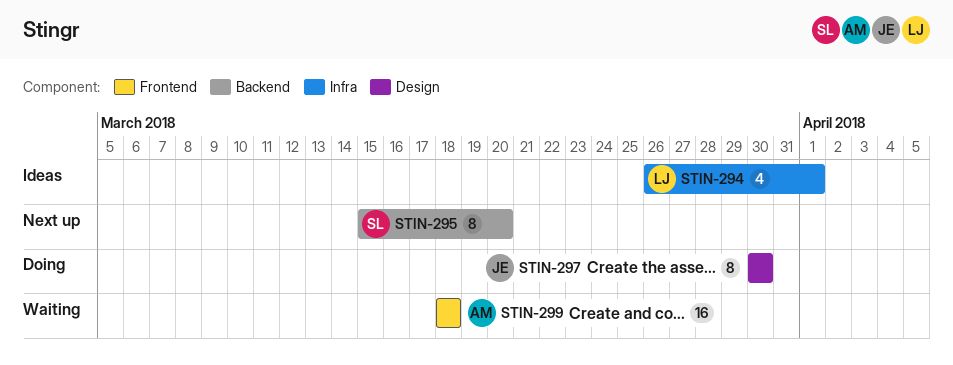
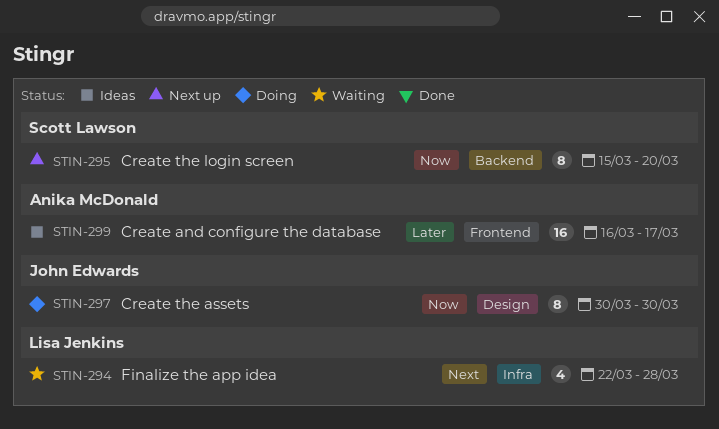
STIN-294, status: Ideas -> Waiting
STIN-294, start: Mar 26 -> Mar 22
STIN-294, due: Apr 1 -> Mar 28
STIN-299, status: Waiting -> Ideas
STIN-299, start: Mar 18 -> Mar 16
STIN-299, due: Mar 18 -> Mar 17

